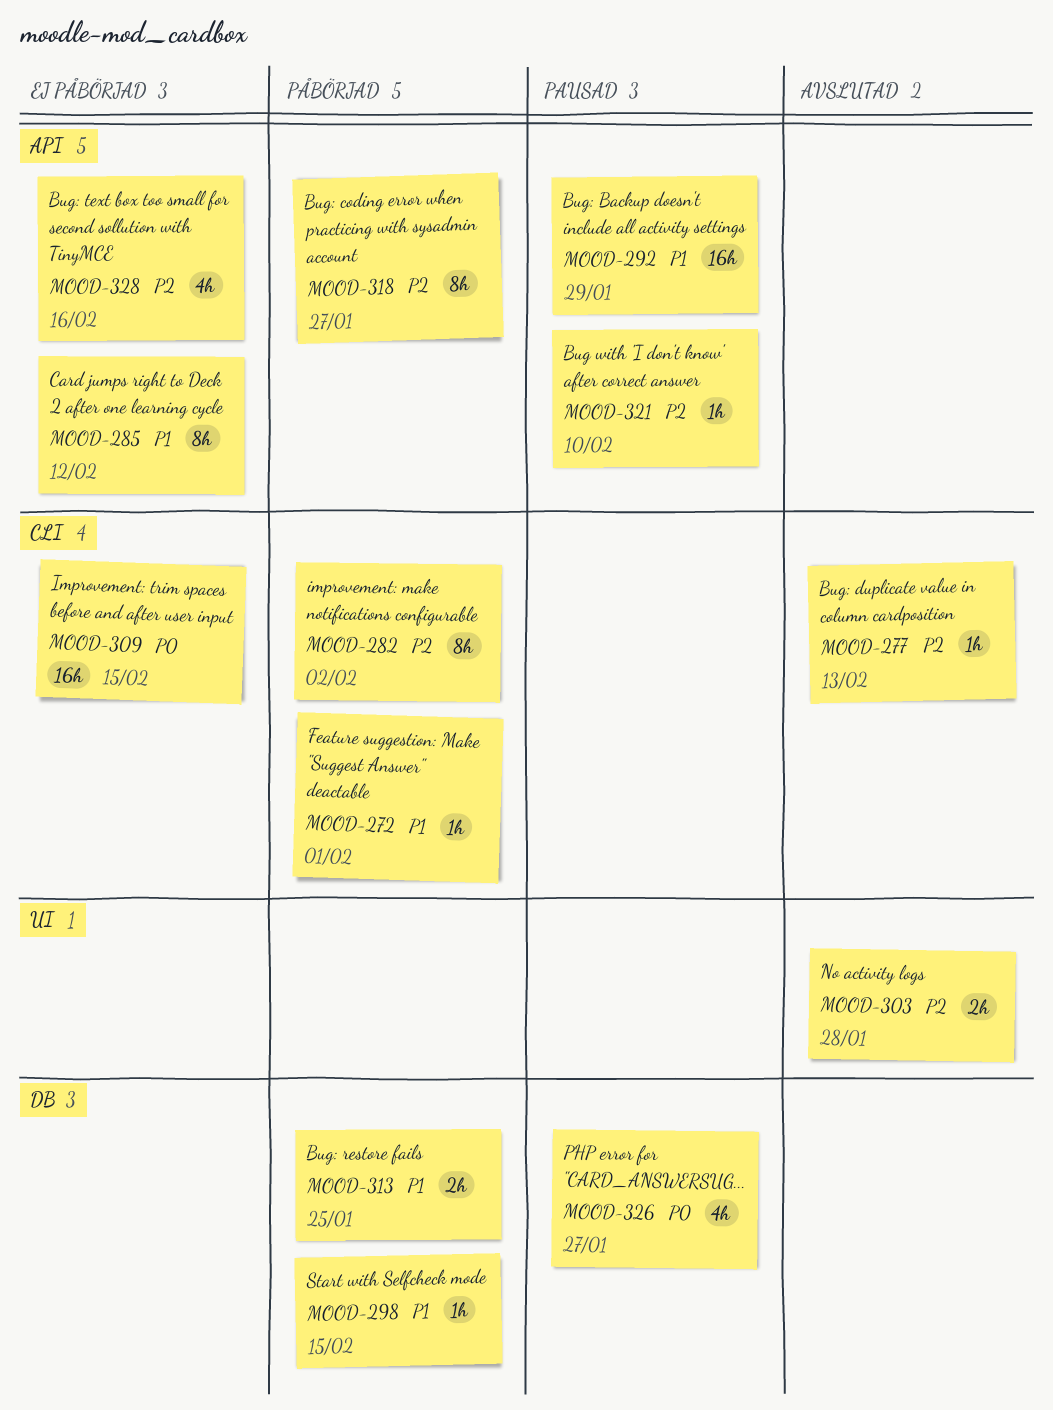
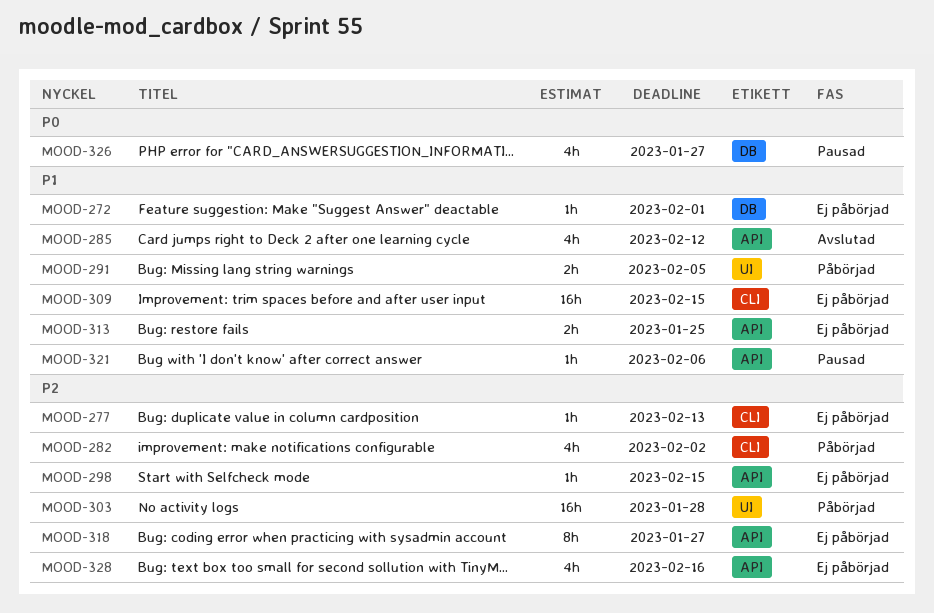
MOOD-272, status: Påbörjad -> Ej påbörjad
MOOD-272, label: CLI -> DB
MOOD-277, status: Avslutad -> Ej påbörjad
MOOD-282, estimate: 8h -> 4h
MOOD-285, status: Ej påbörjad -> Avslutad
MOOD-285, estimate: 8h -> 4h
MOOD-291: none -> present
MOOD-292: present -> none
MOOD-298, status: Påbörjad -> Ej påbörjad
MOOD-298, priority: P1 -> P2
MOOD-298, label: DB -> API
MOOD-303, status: Avslutad -> Påbörjad
MOOD-303, estimate: 2h -> 16h
MOOD-309, priority: P0 -> P1
MOOD-313, status: Påbörjad -> Ej påbörjad
MOOD-313, label: DB -> API
MOOD-318, status: Påbörjad -> Ej påbörjad
MOOD-321, priority: P2 -> P1
MOOD-321, due: Feb 10 -> Feb 6

